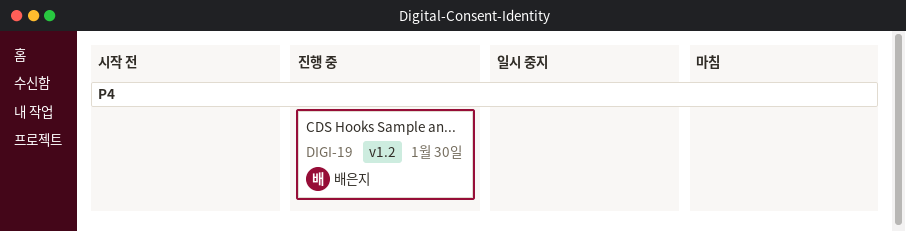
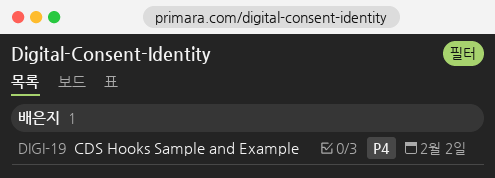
DIGI-19, due: Jan 30 -> Feb 2

